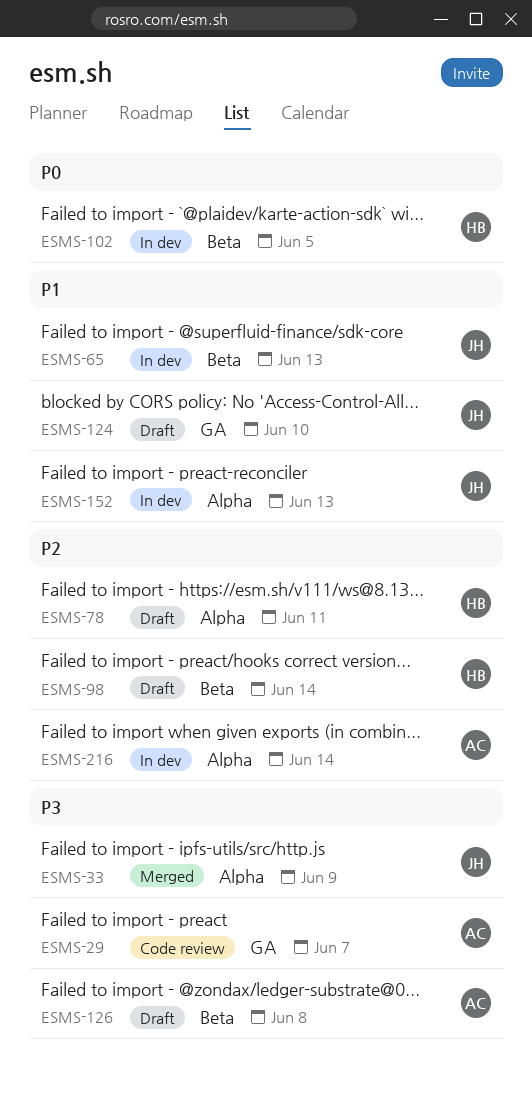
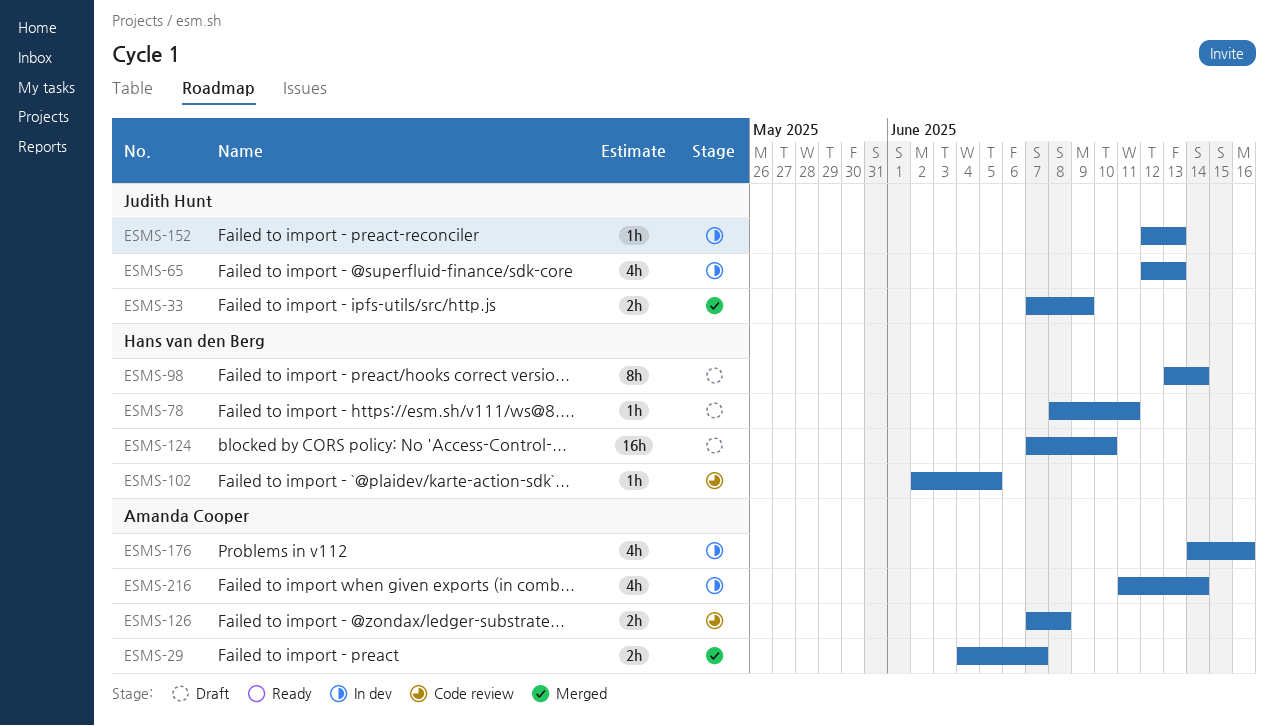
ESMS-29, status: Code review -> Merged
ESMS-102, status: In dev -> Code review
ESMS-124, owner: Judith Hunt -> Hans van den Berg
ESMS-126, status: Draft -> Code review
ESMS-176: none -> present

